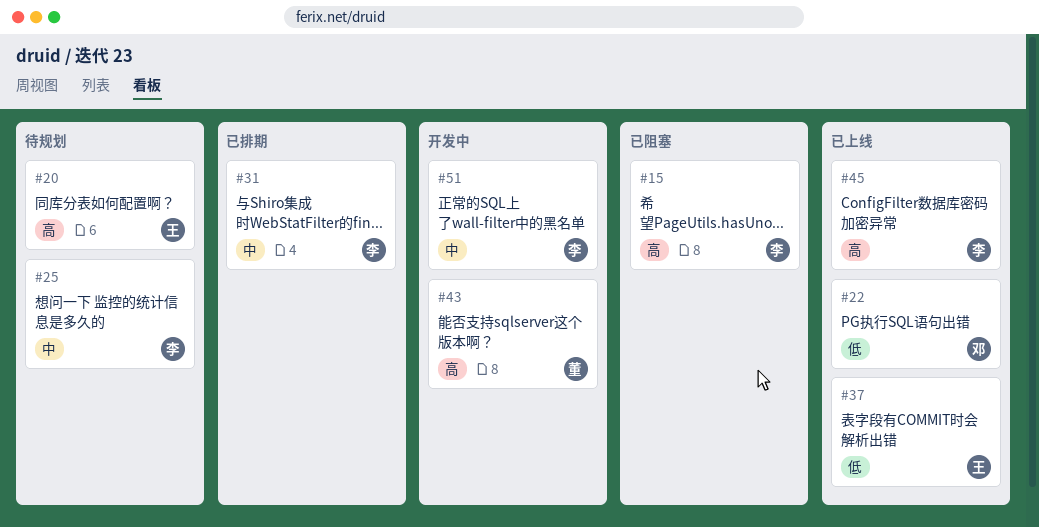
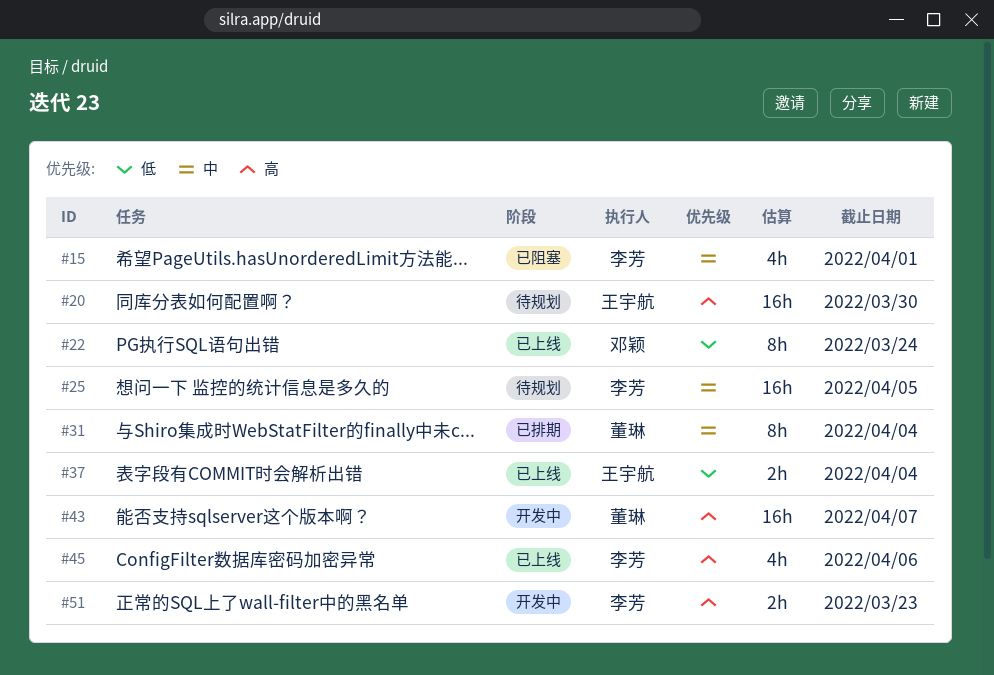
#15, priority: 高 -> 中
#31, owner: 李芳 -> 董琳
#51, priority: 中 -> 高

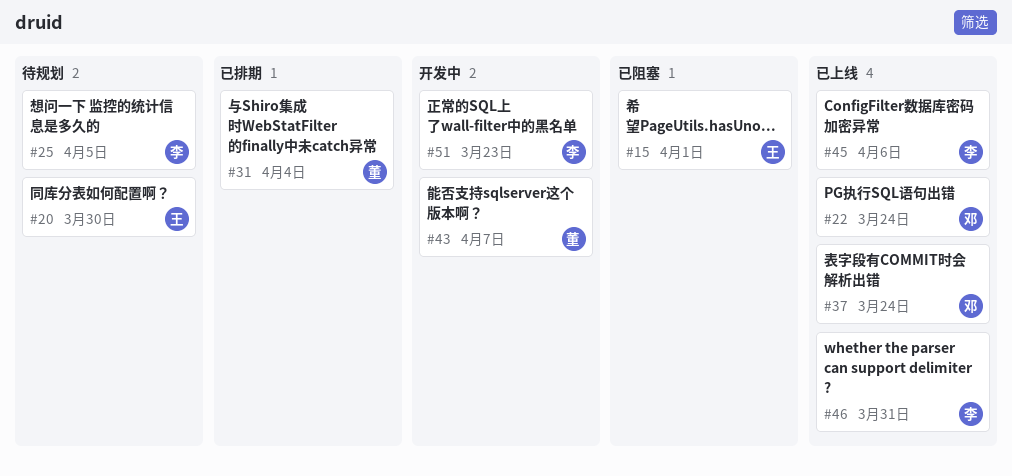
#15, owner: 李芳 -> 王宇航
#37, owner: 王宇航 -> 邓颖
#37, due: Apr 4 -> Mar 24
#46: none -> present

